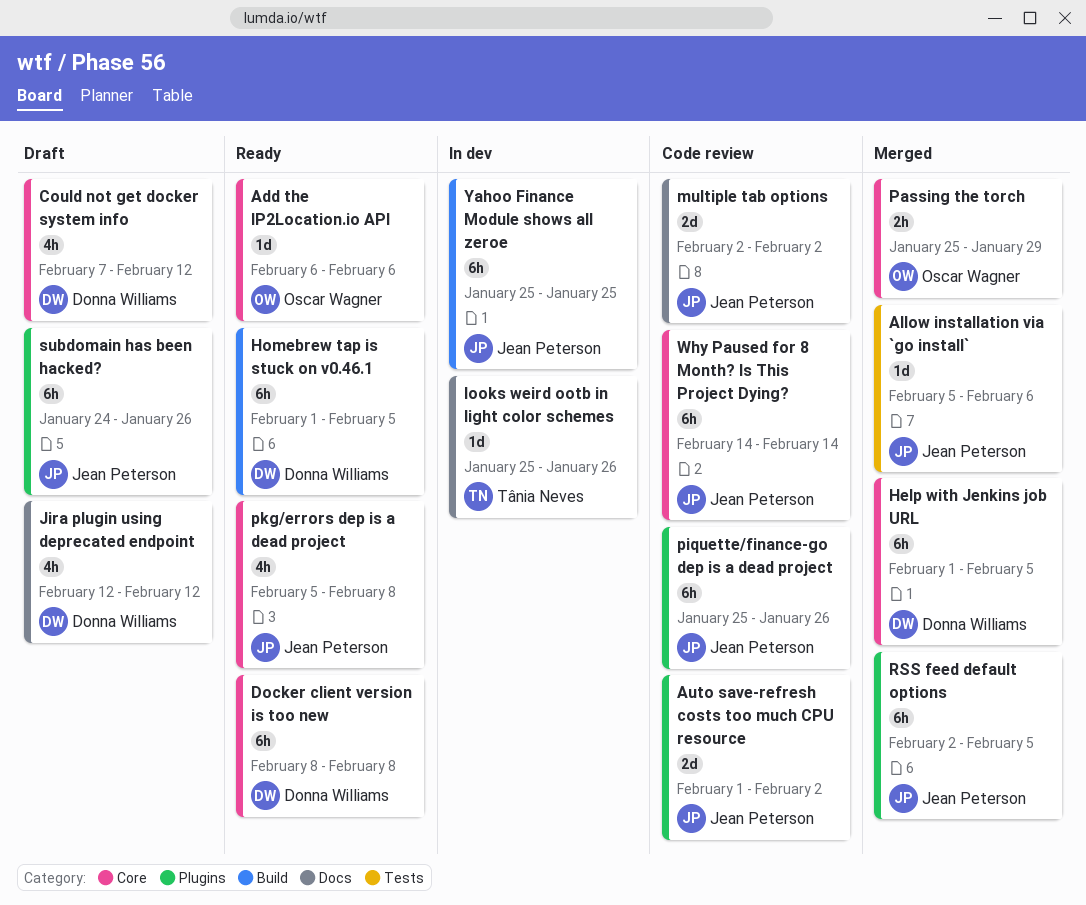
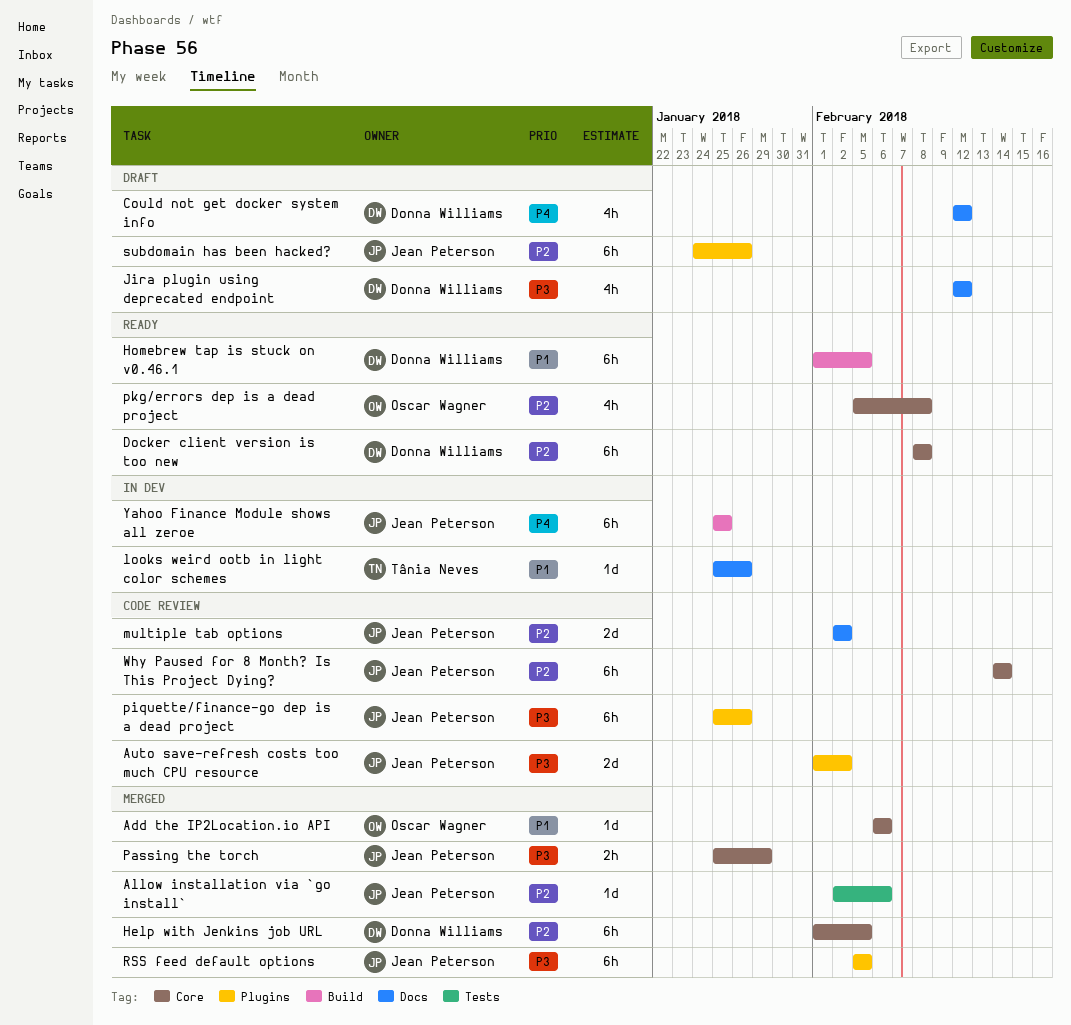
Add the IP2Location.io API, status: Ready -> Merged
Allow installation via `go install`, start: Feb 5 -> Feb 2
Could not get docker system info, label: Core -> Docs
Could not get docker system info, start: Feb 7 -> Feb 12
Passing the torch, owner: Oscar Wagner -> Jean Peterson
pkg/errors dep is a dead project, owner: Jean Peterson -> Oscar Wagner
RSS feed default options, start: Feb 2 -> Feb 5

